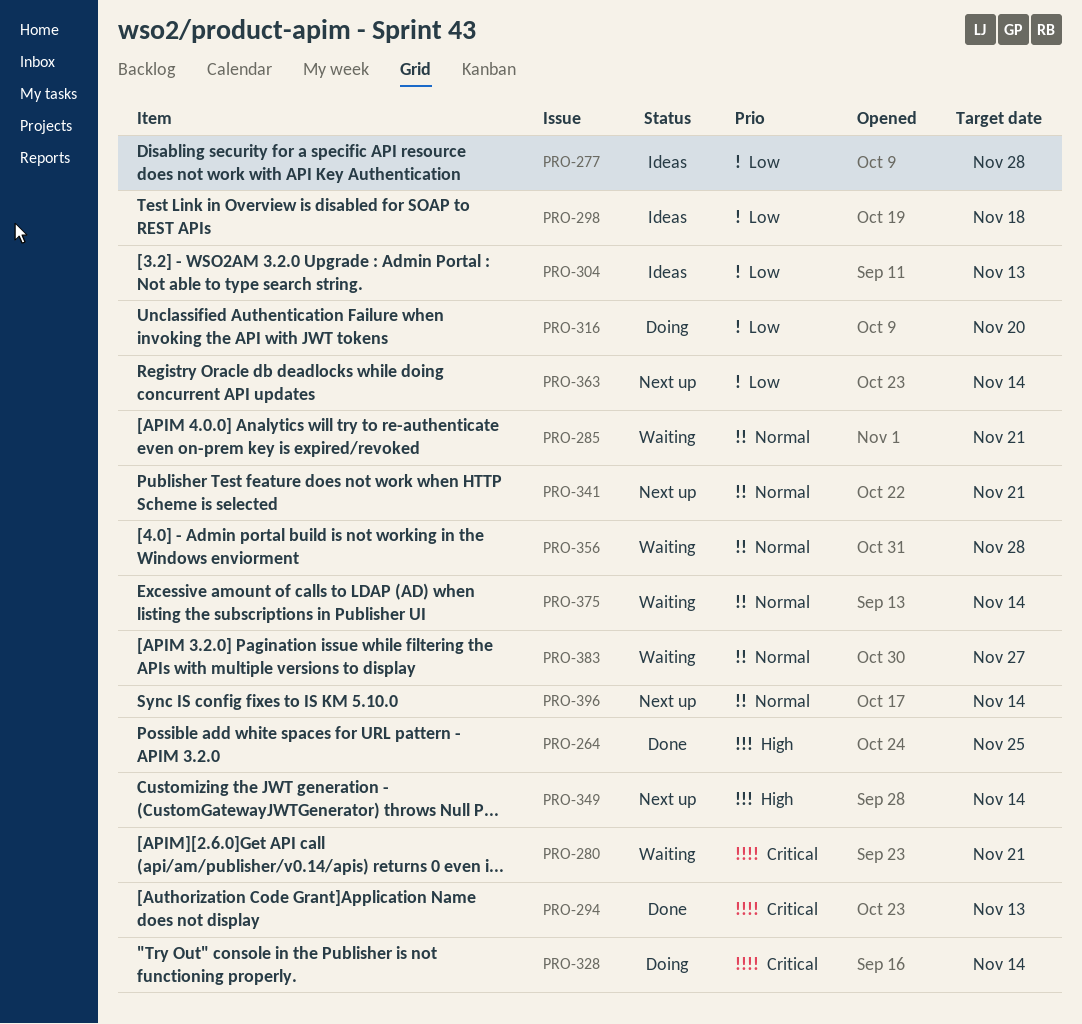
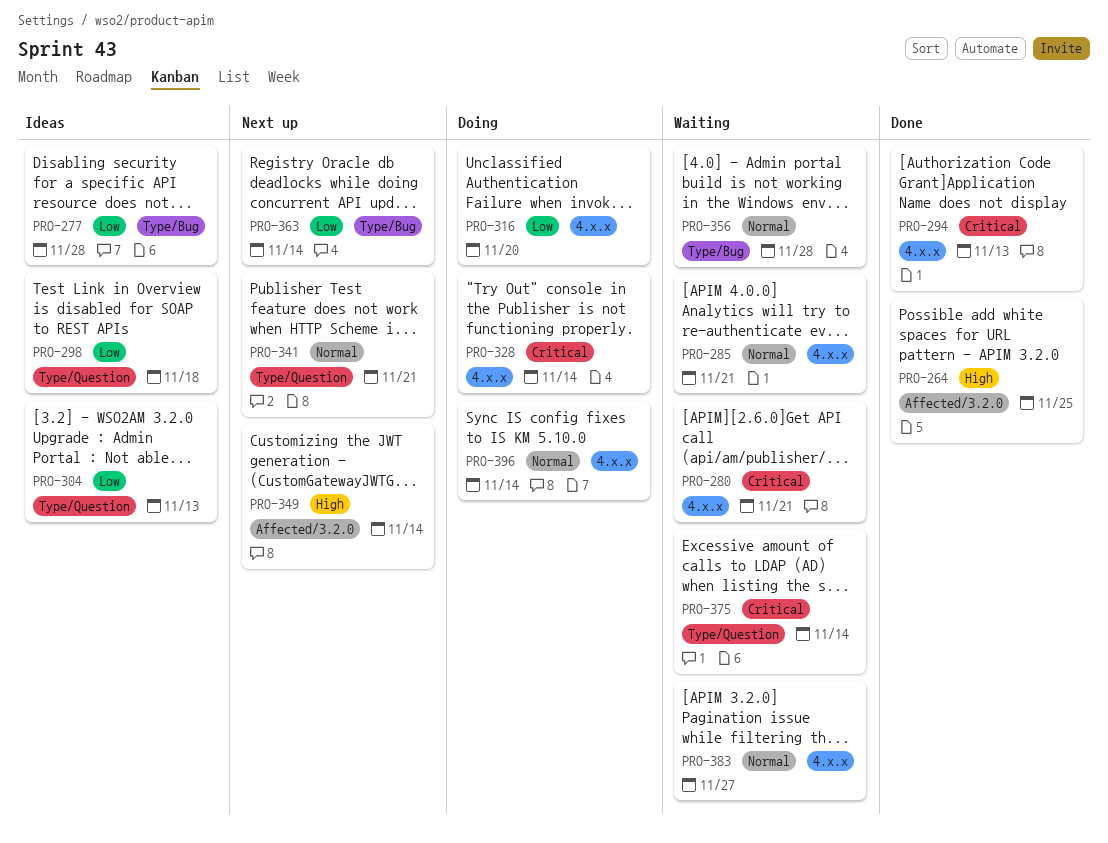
PRO-375, priority: Normal -> Critical
PRO-396, status: Next up -> Doing

